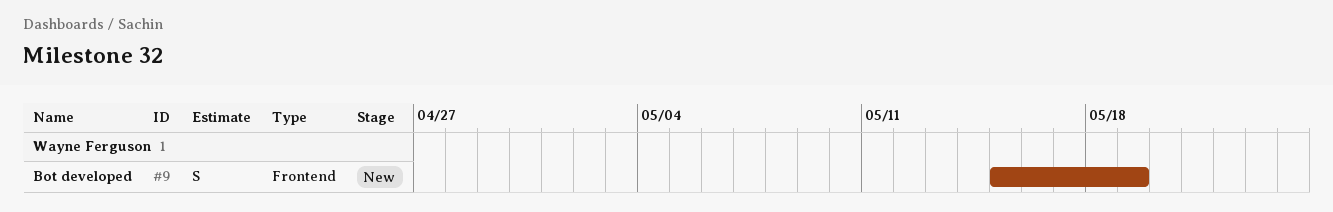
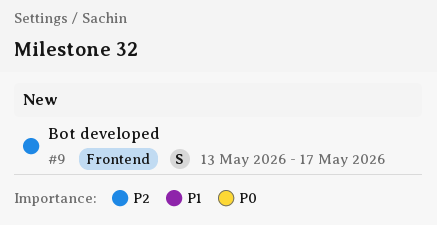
#9, start: May 15 -> May 13
#9, due: May 19 -> May 17

